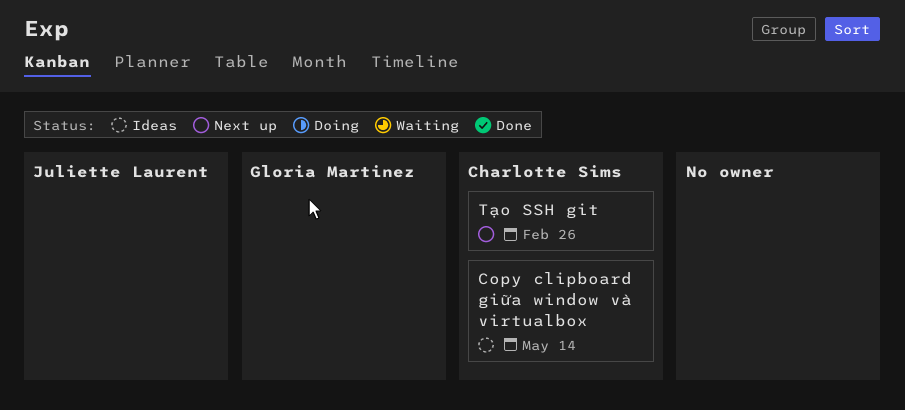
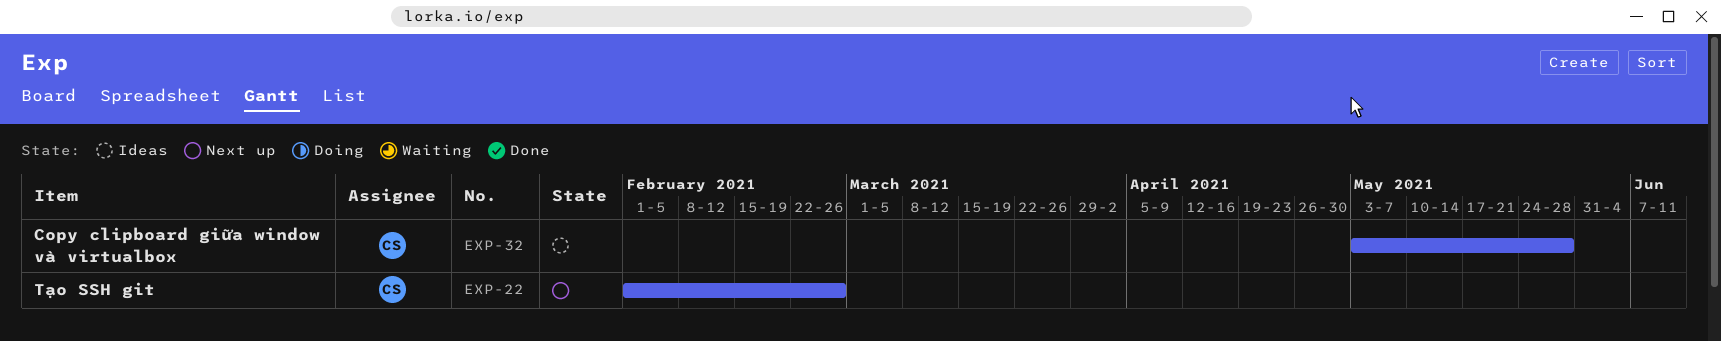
Copy clipboard giữa window và virtualbox, due: May 14 -> May 28

